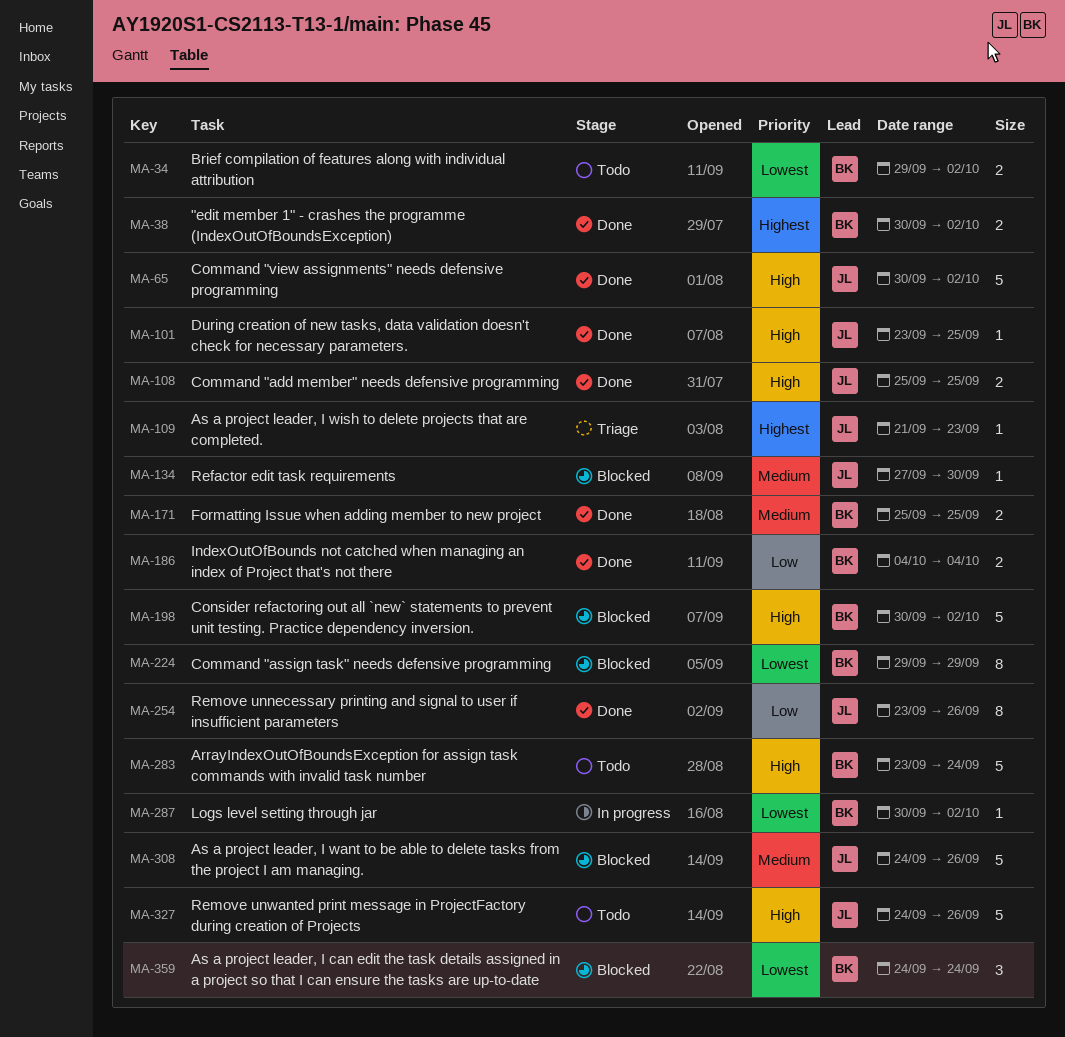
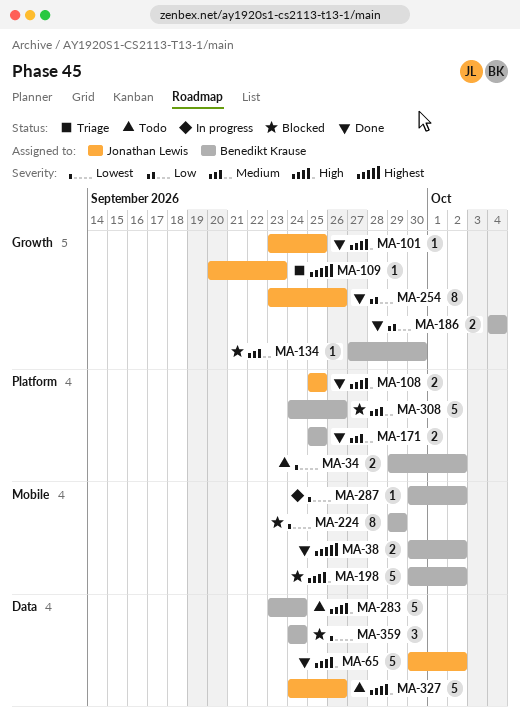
MA-109, start: Sep 21 -> Sep 20
MA-134, owner: Jonathan Lewis -> Benedikt Krause
MA-308, owner: Jonathan Lewis -> Benedikt Krause

